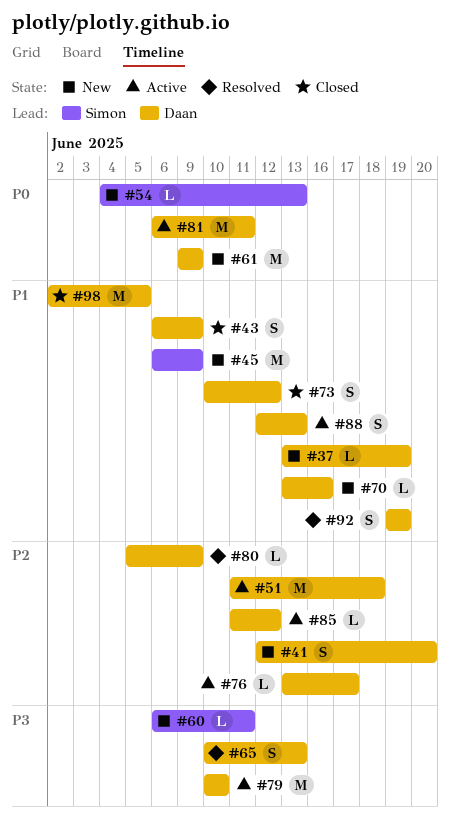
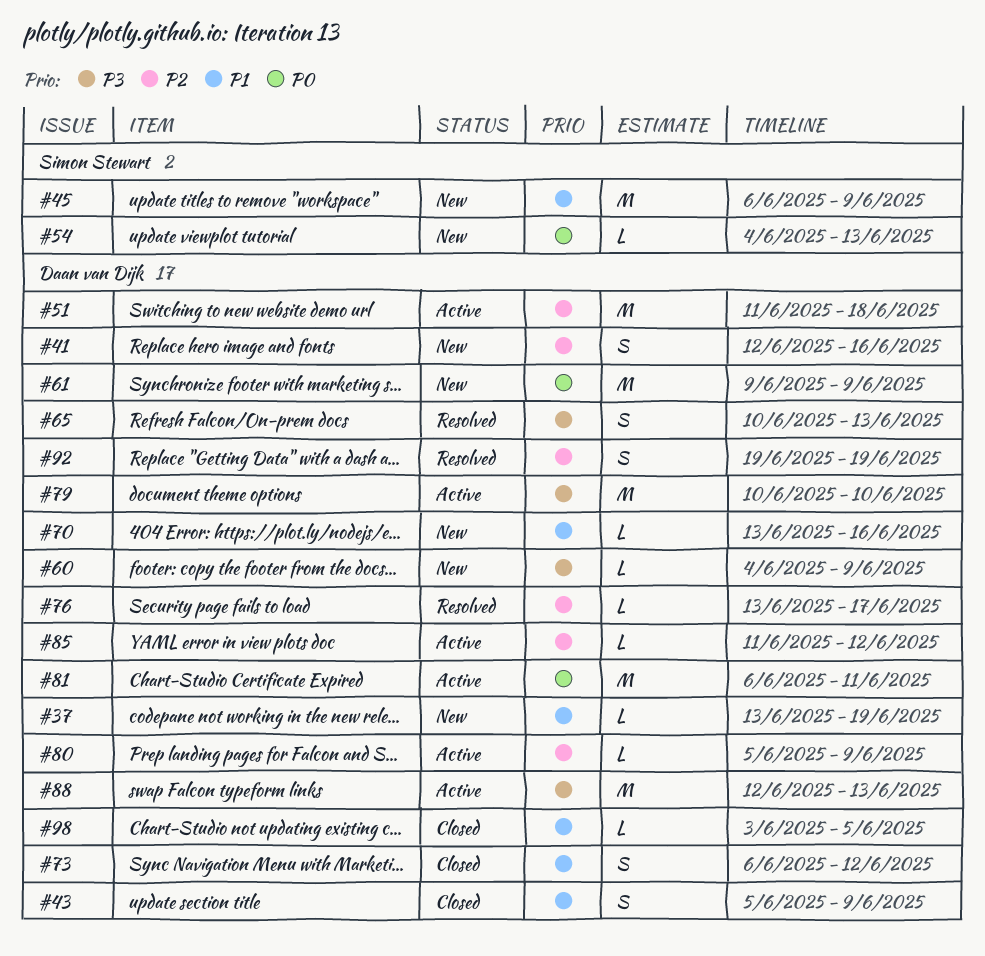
#41, due: Jun 20 -> Jun 16
#43, start: Jun 6 -> Jun 5
#60, owner: Simon Stewart -> Daan van Dijk
#60, start: Jun 6 -> Jun 4
#60, due: Jun 11 -> Jun 9
#73, start: Jun 10 -> Jun 6
#76, status: Active -> Resolved
#80, status: Resolved -> Active
#88, priority: P1 -> P3
#88, estimate: S -> M
#92, priority: P1 -> P2
#98, estimate: M -> L
#98, start: Jun 2 -> Jun 3

